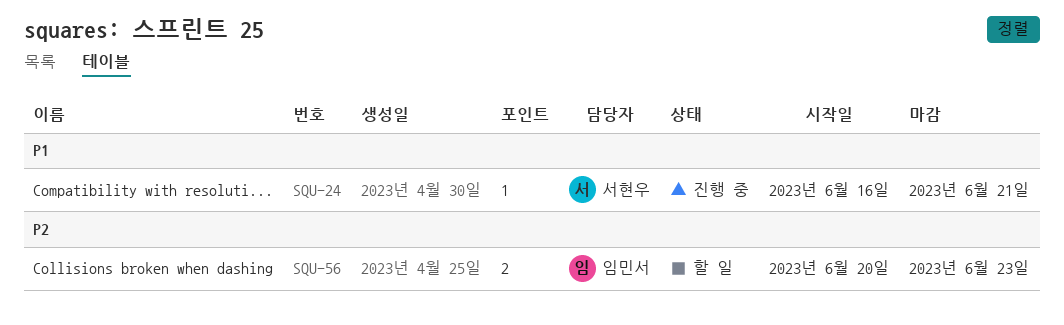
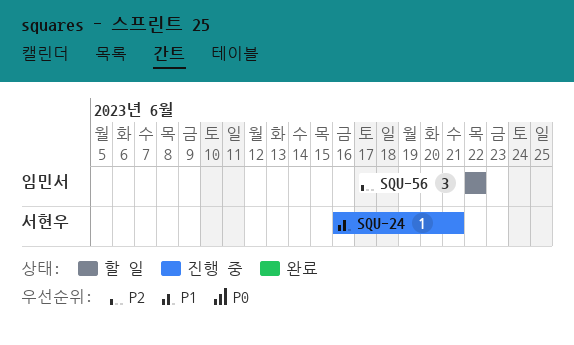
SQU-56, estimate: 2 -> 3
SQU-56, start: Jun 20 -> Jun 22
SQU-56, due: Jun 23 -> Jun 22

